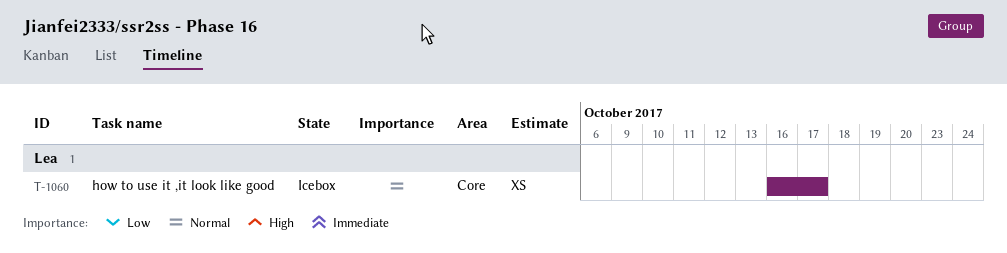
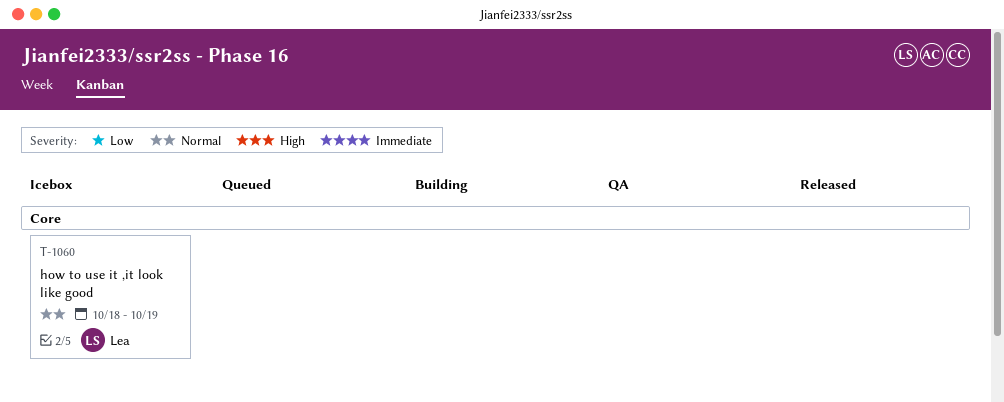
T-1060, start: Oct 16 -> Oct 18
T-1060, due: Oct 17 -> Oct 19

